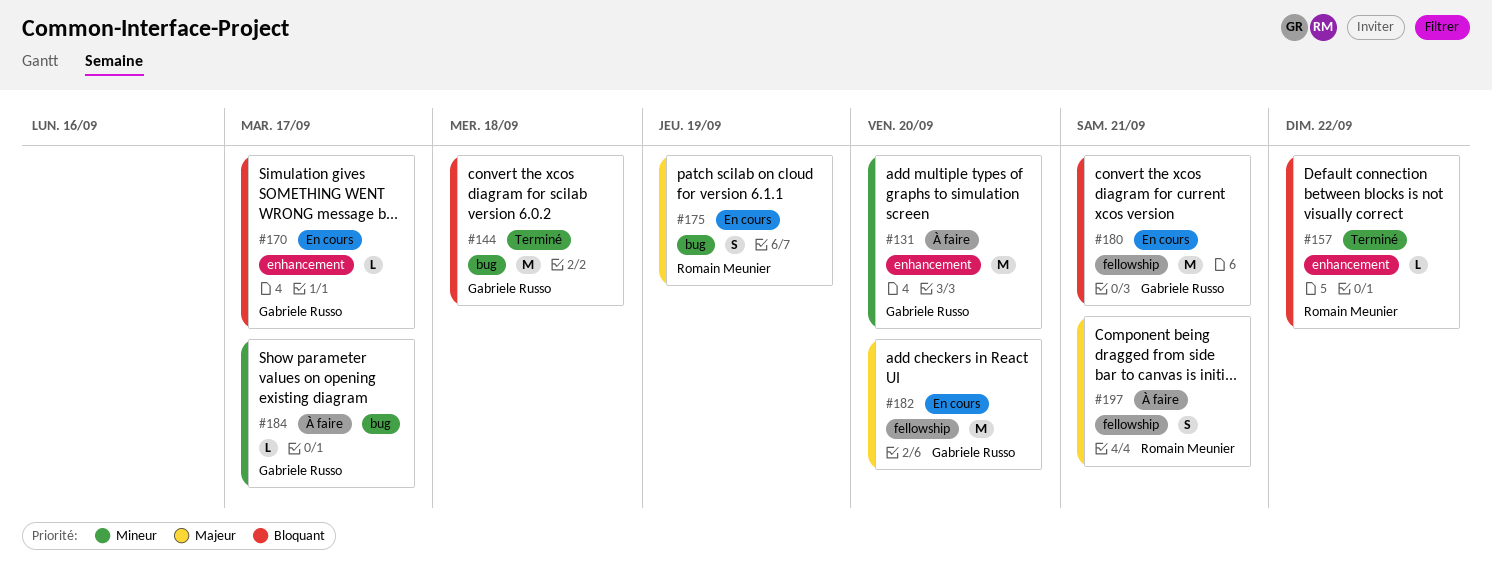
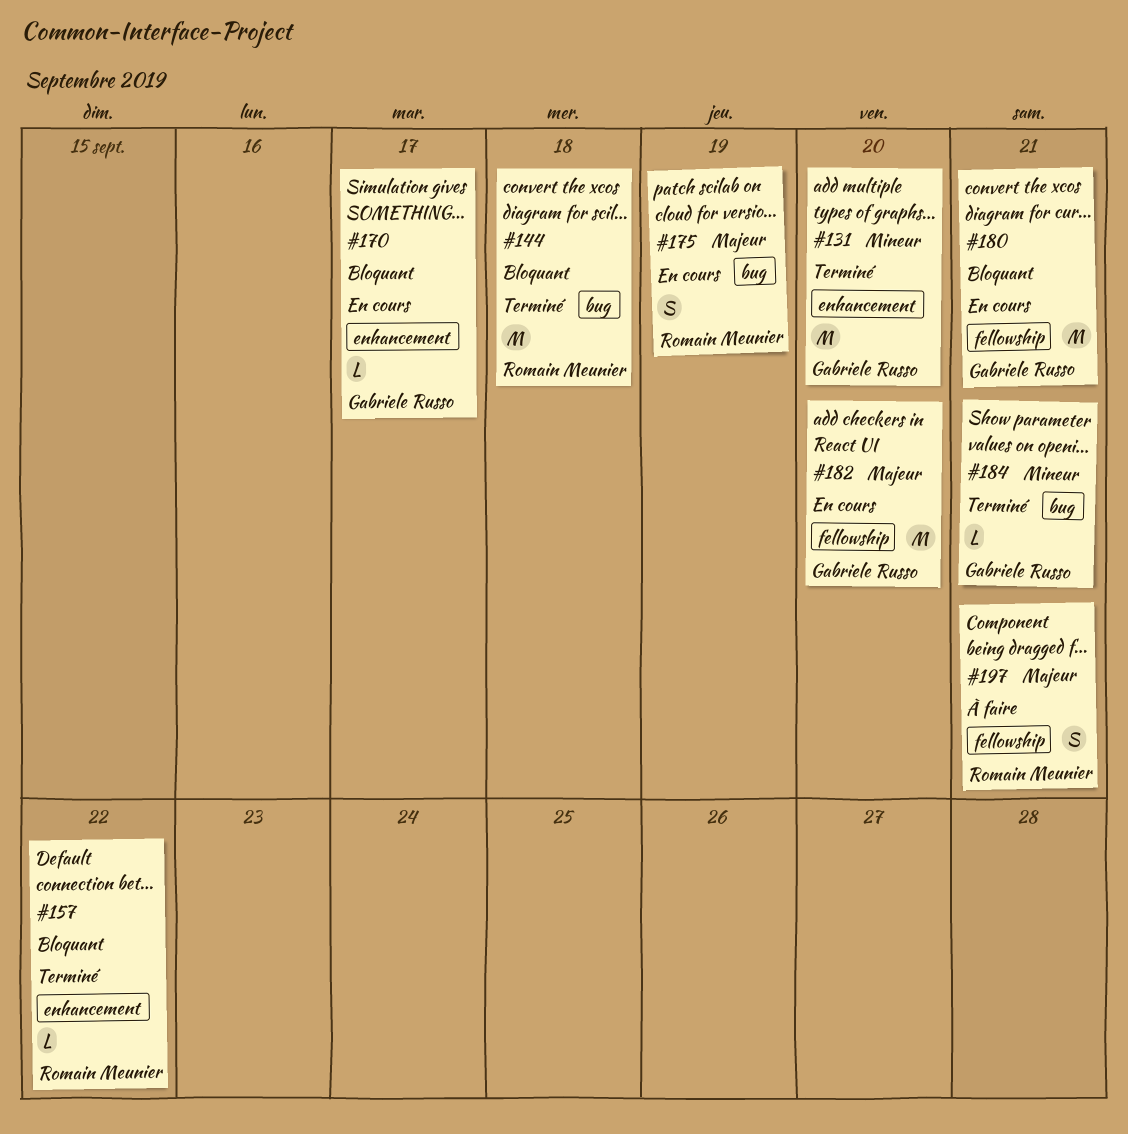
#131, status: À faire -> Terminé
#144, owner: Gabriele Russo -> Romain Meunier
#184, status: À faire -> Terminé
#184, due: Sep 17 -> Sep 21

